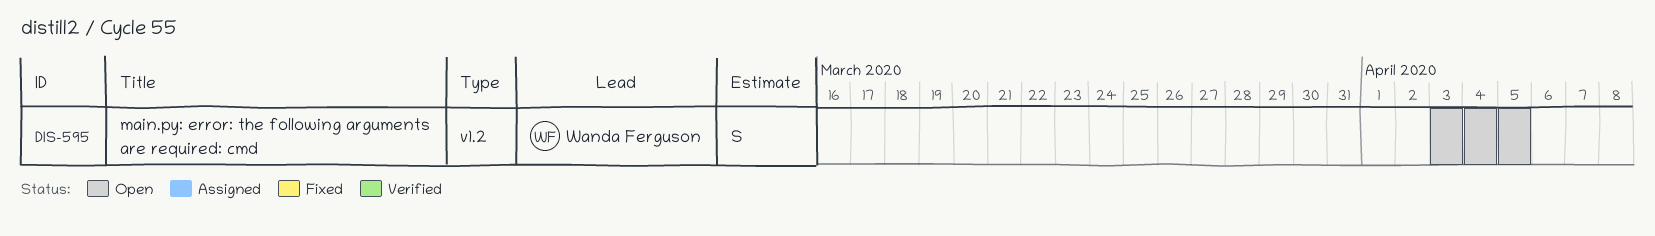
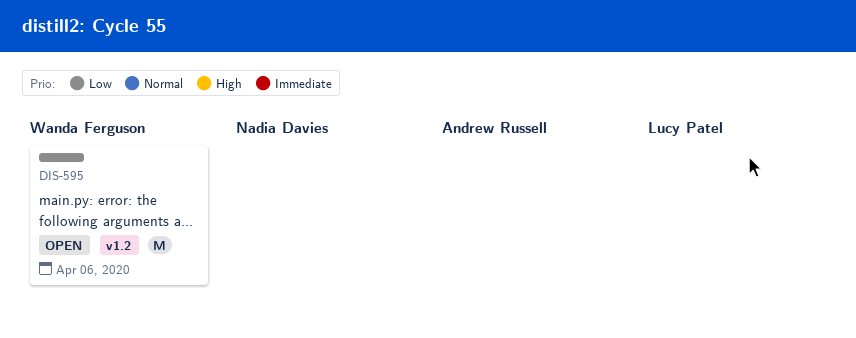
DIS-595, estimate: S -> M
DIS-595, due: Apr 5 -> Apr 6

